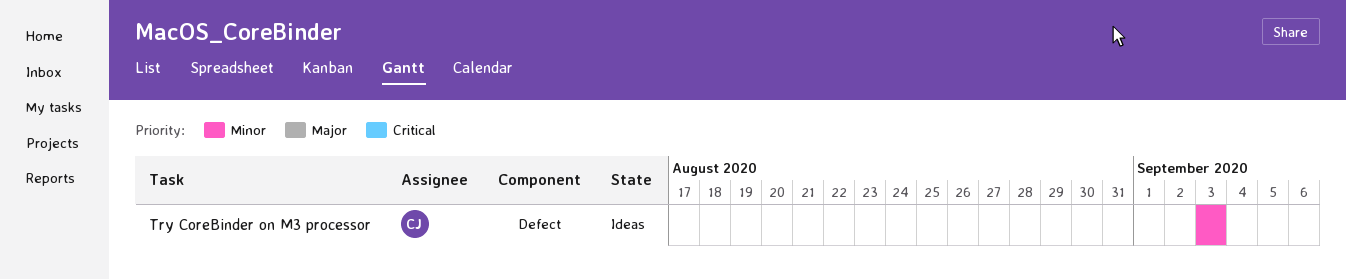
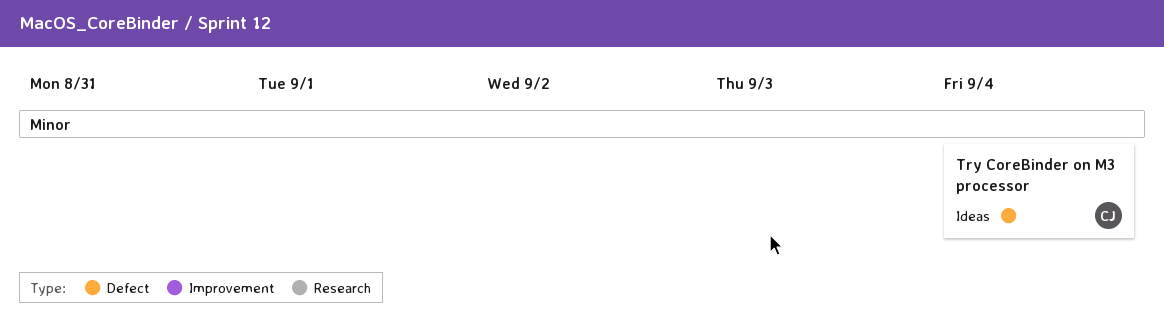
Try CoreBinder on M3 processor, due: Sep 3 -> Sep 4

